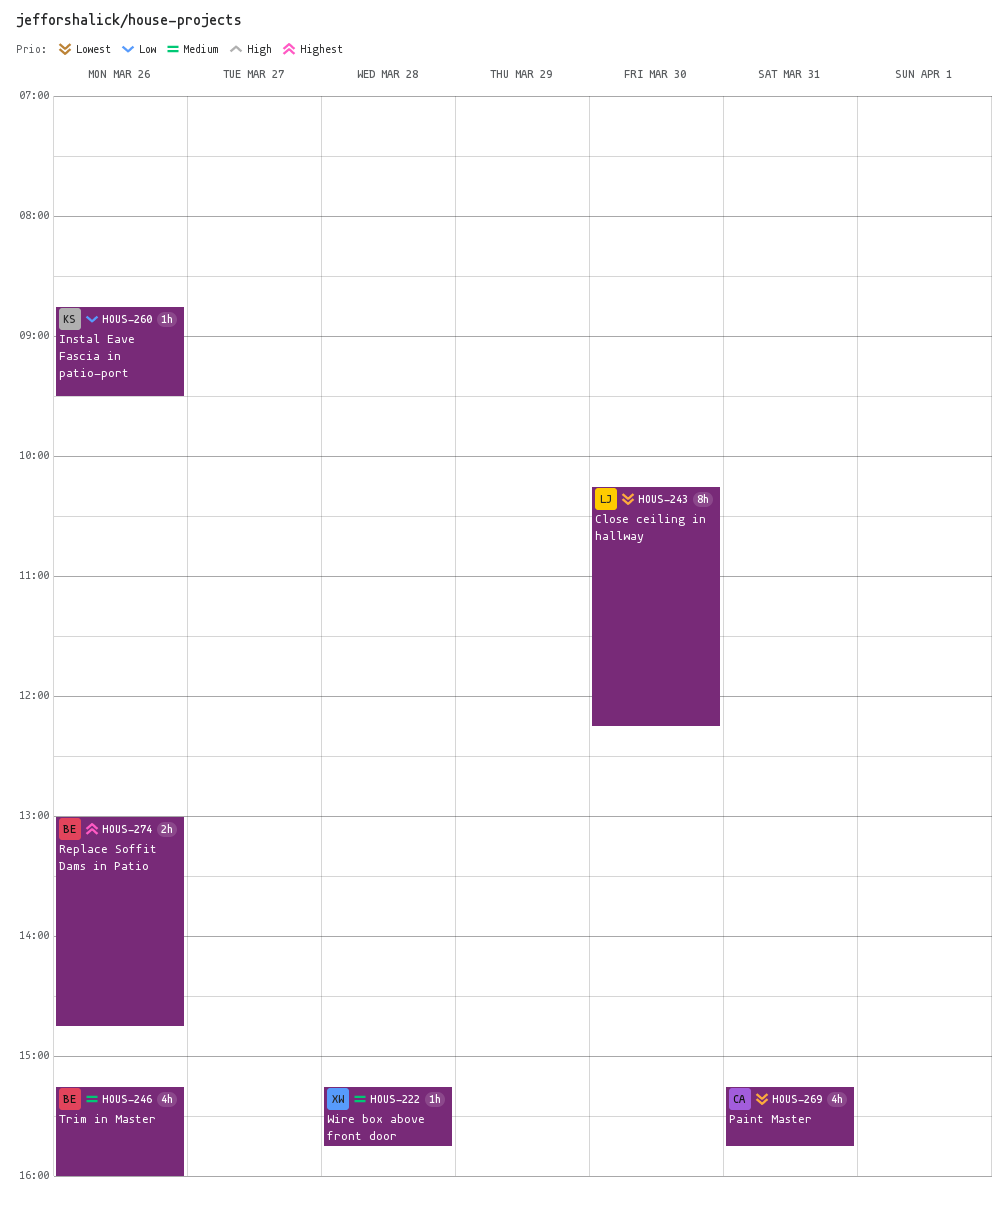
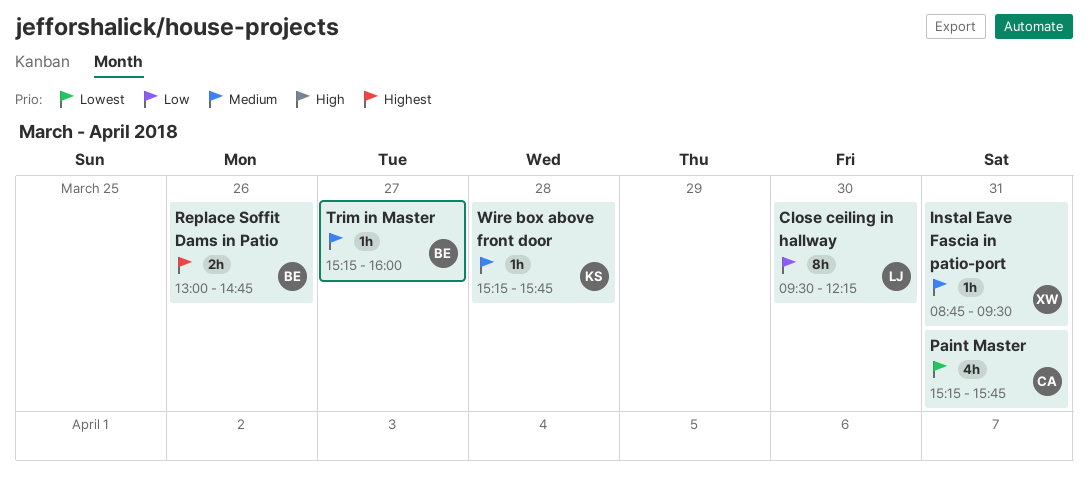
Close ceiling in hallway, priority: Lowest -> Low
Close ceiling in hallway, begins: 10:15 -> 09:30
Instal Eave Fascia in patio-port, owner: KS -> XW
Instal Eave Fascia in patio-port, priority: Low -> Medium
Instal Eave Fascia in patio-port, day: Mar 26 -> Mar 31
Trim in Master, estimate: 4h -> 1h
Trim in Master, day: Mar 26 -> Mar 27
Wire box above front door, owner: XW -> KS

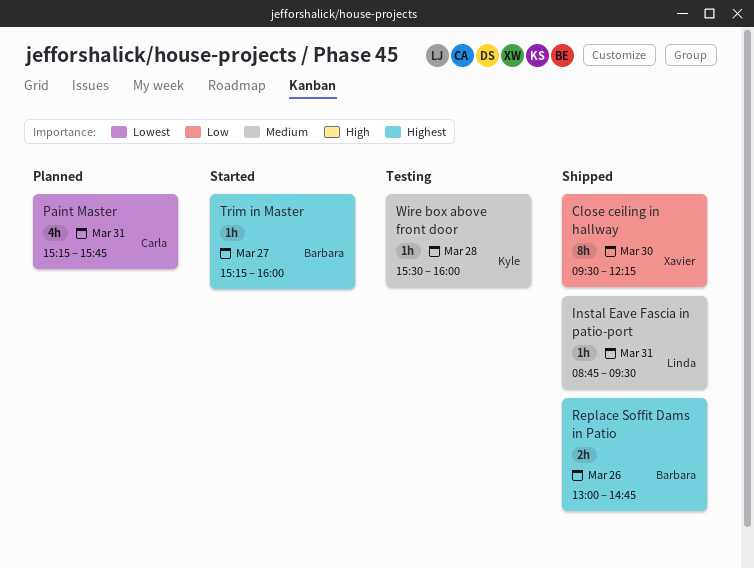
Close ceiling in hallway, owner: Linda -> Xavier
Instal Eave Fascia in patio-port, owner: Xavier -> Linda
Trim in Master, priority: Medium -> Highest
Wire box above front door, begins: 15:15 -> 15:30
Wire box above front door, ends: 15:45 -> 16:00

